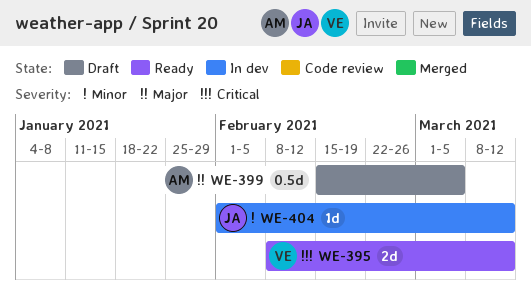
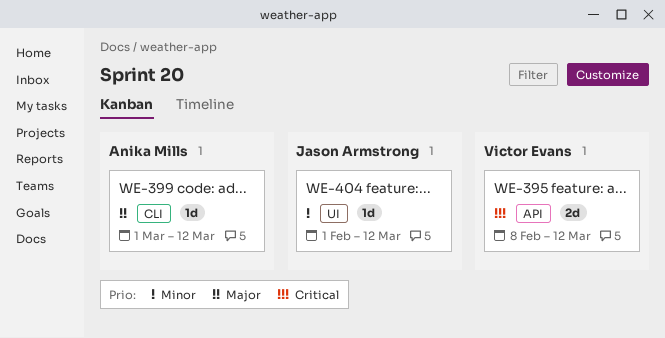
WE-399, estimate: 0.5d -> 1d
WE-399, start: Feb 15 -> Mar 1
WE-399, due: Mar 5 -> Mar 12

